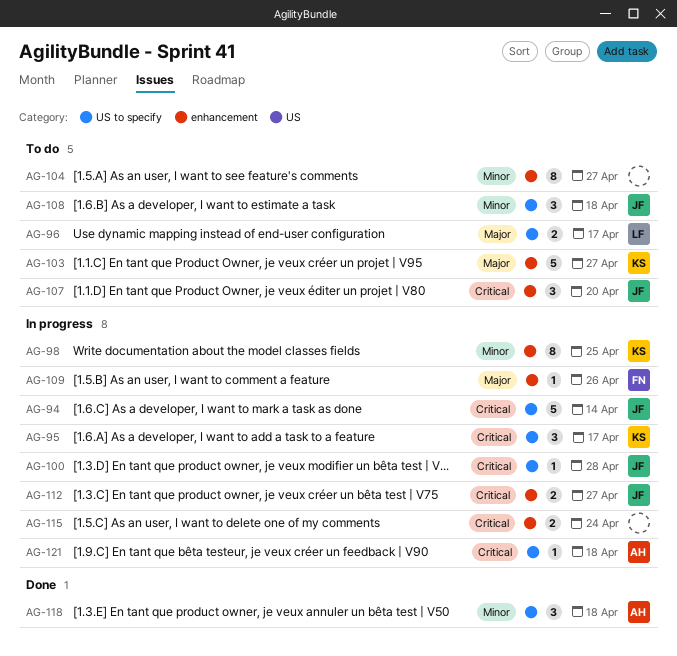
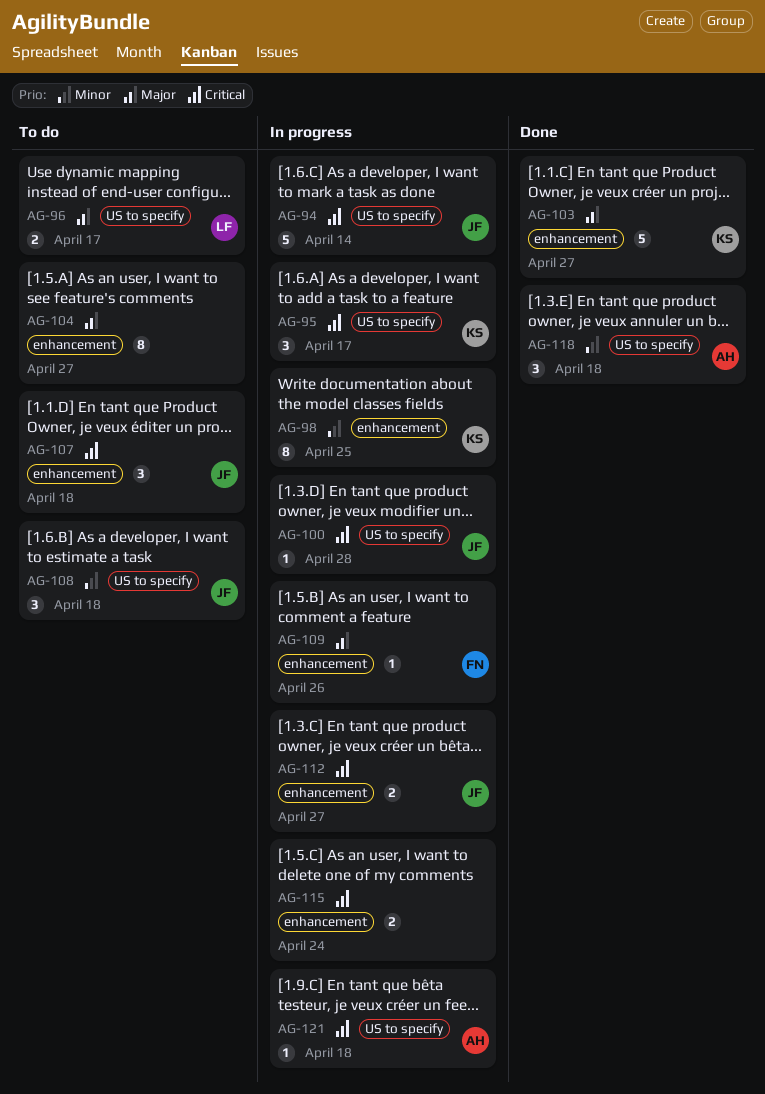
AG-103, status: To do -> Done
AG-104, priority: Minor -> Major
AG-107, due: Apr 20 -> Apr 18

